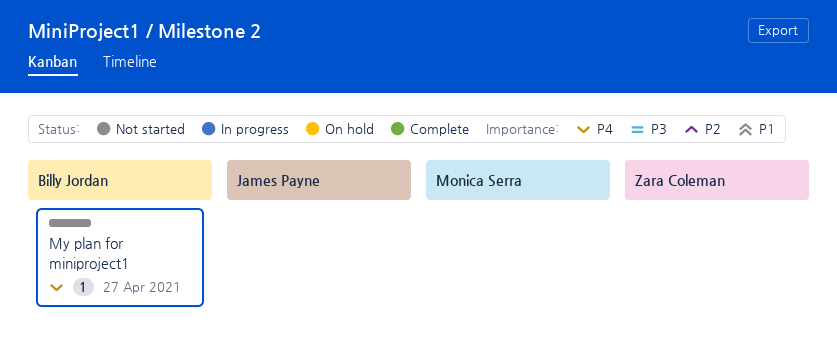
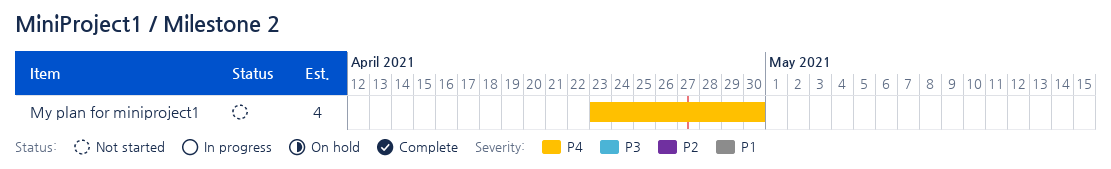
My plan for miniproject1, estimate: 1 -> 4
My plan for miniproject1, due: Apr 27 -> Apr 30

